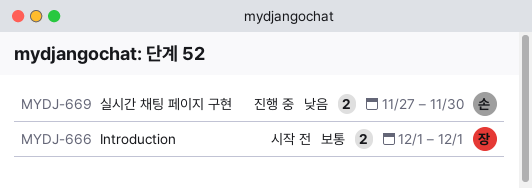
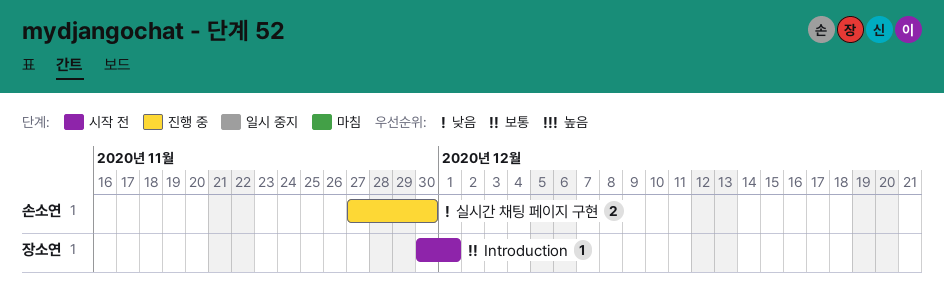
Introduction, estimate: 2 -> 1
Introduction, start: Dec 1 -> Nov 30

